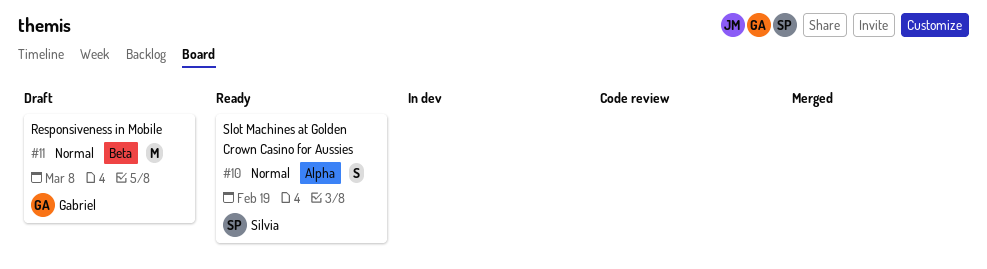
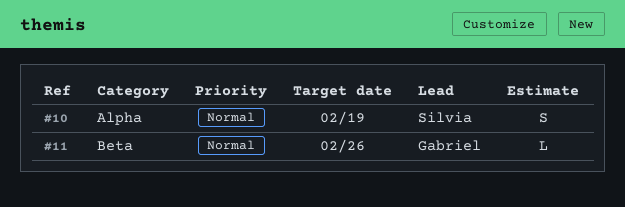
#11, estimate: M -> L
#11, due: Mar 8 -> Feb 26

